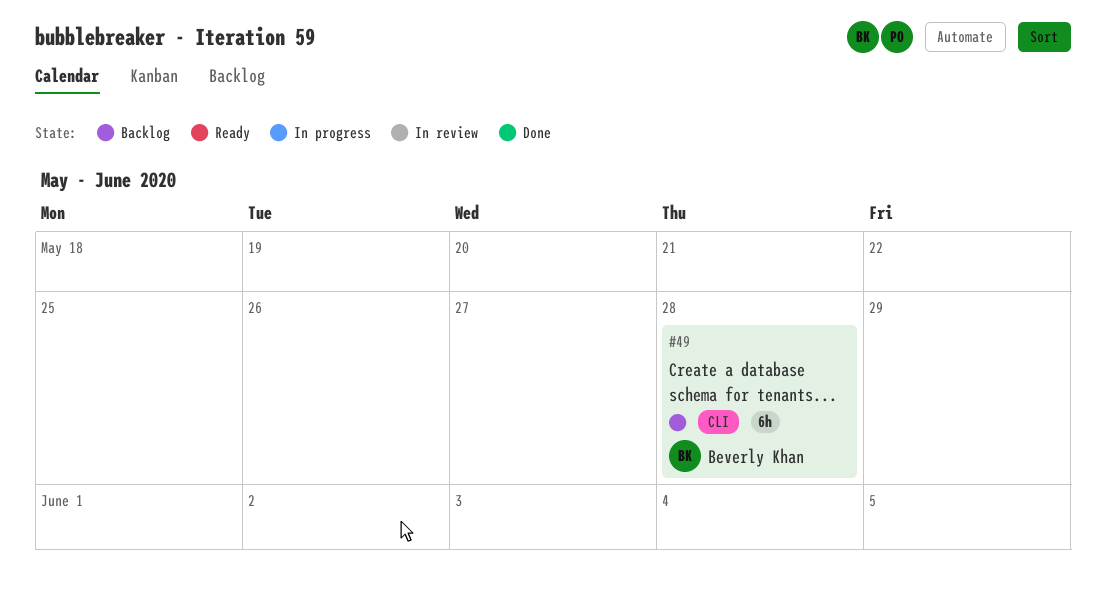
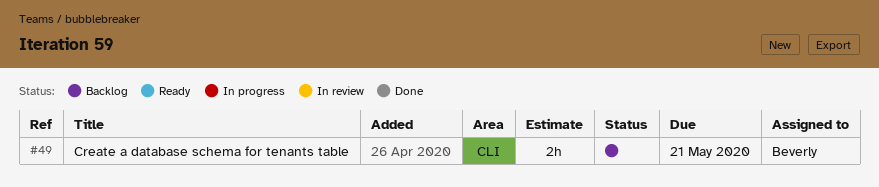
#49, estimate: 6h -> 2h
#49, due: May 28 -> May 21

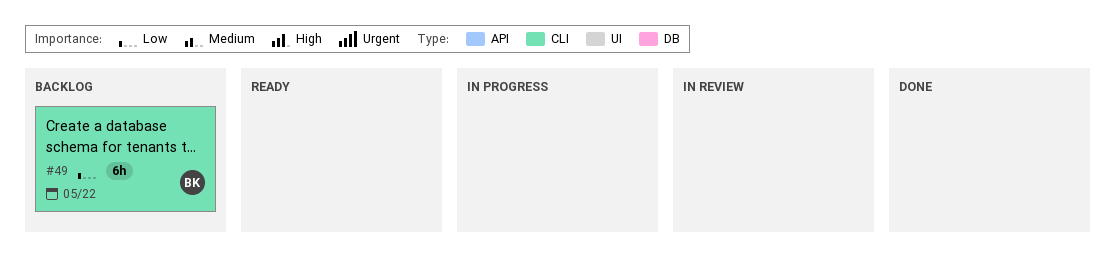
#49, estimate: 2h -> 6h
#49, due: May 21 -> May 22

